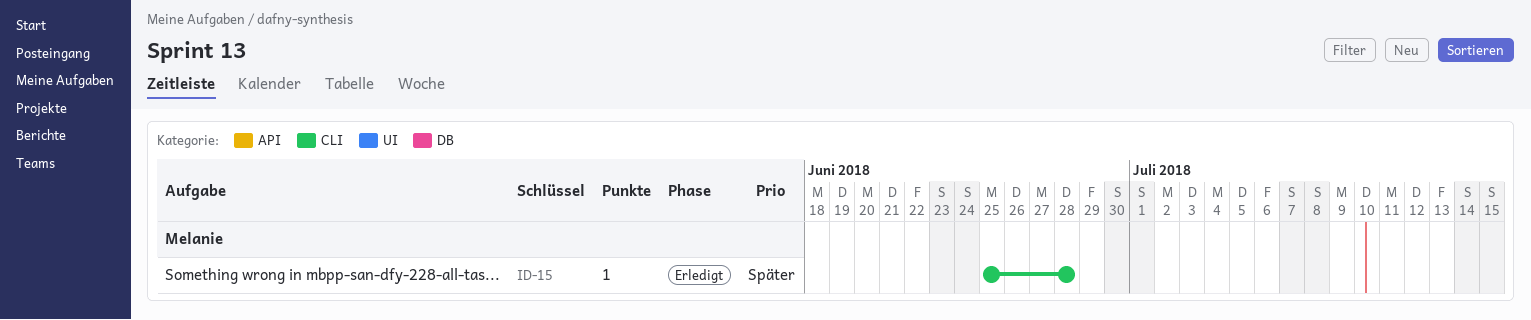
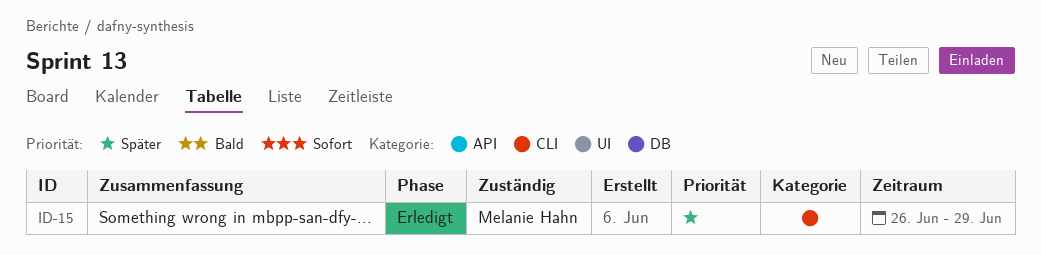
ID-15, start: Jun 25 -> Jun 26
ID-15, due: Jun 28 -> Jun 29

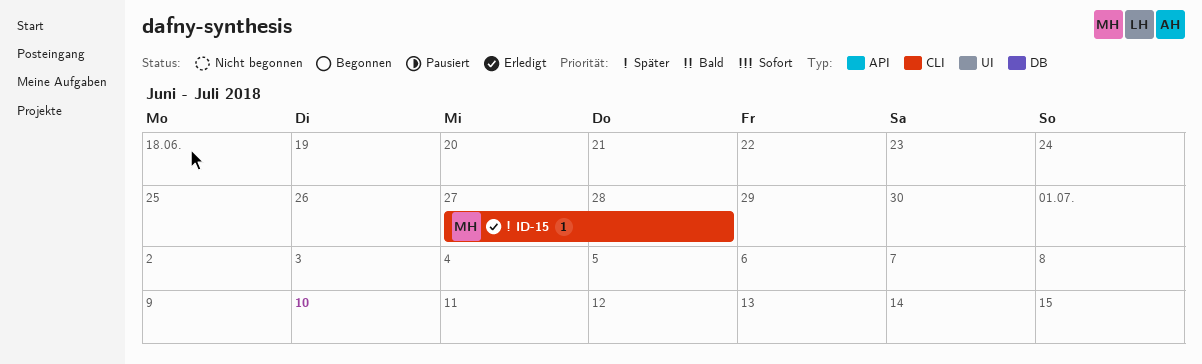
ID-15, start: Jun 26 -> Jun 27
ID-15, due: Jun 29 -> Jun 28

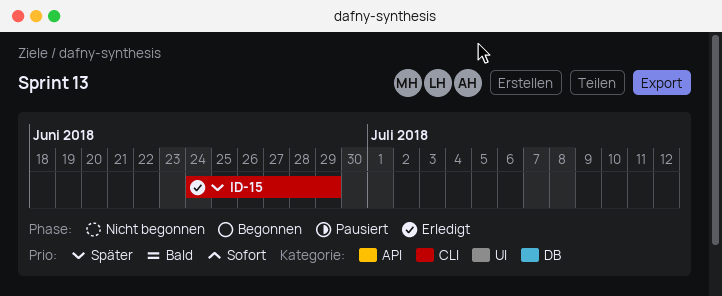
ID-15, start: Jun 27 -> Jun 24
ID-15, due: Jun 28 -> Jun 29

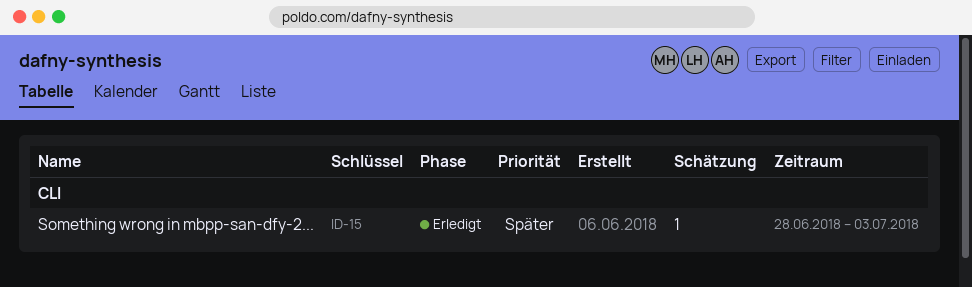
ID-15, start: Jun 24 -> Jun 28
ID-15, due: Jun 29 -> Jul 3

